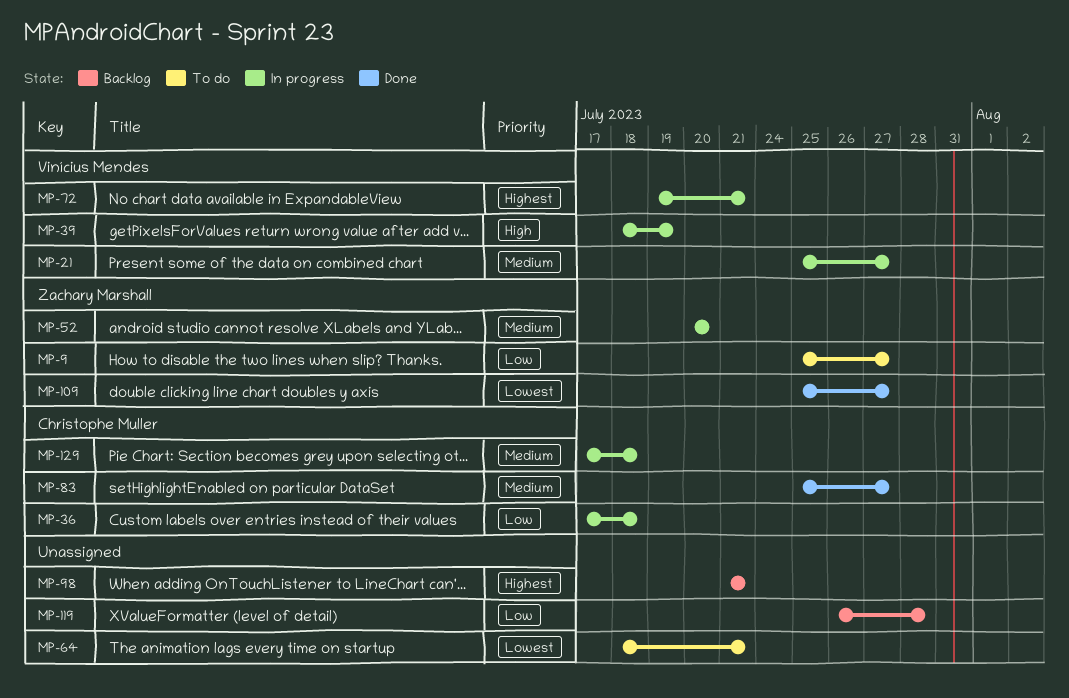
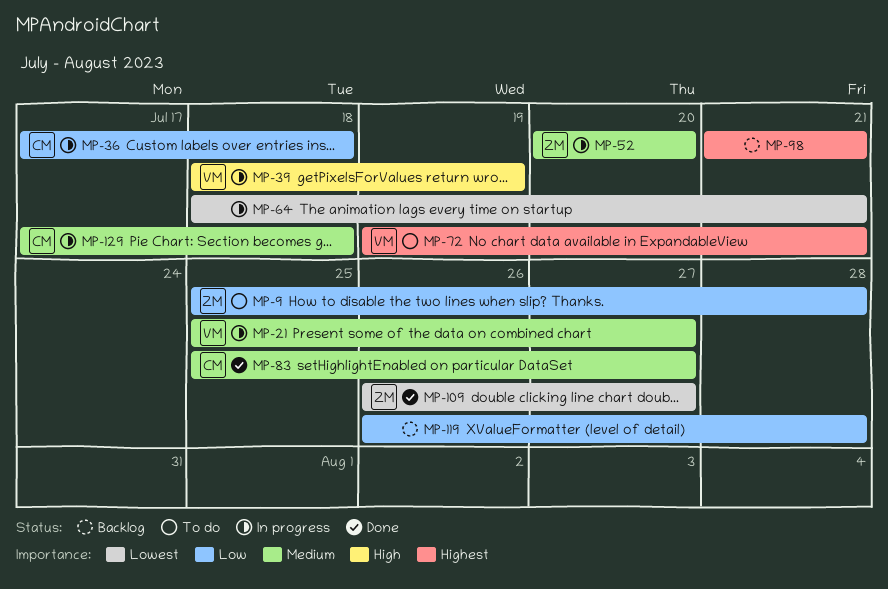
MP-9, due: Jul 27 -> Jul 28
MP-64, status: To do -> In progress
MP-72, status: In progress -> To do
MP-109, start: Jul 25 -> Jul 26

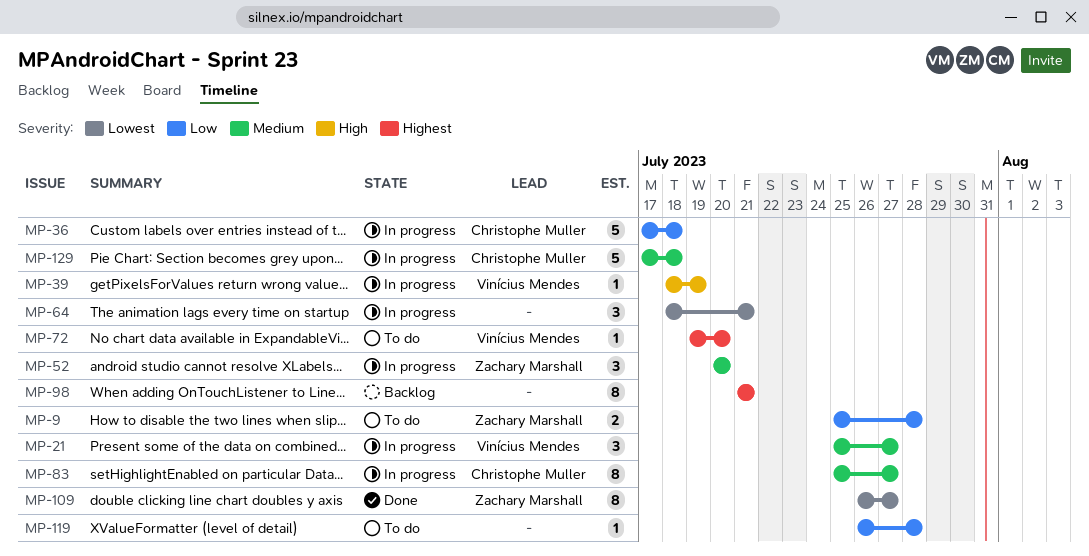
MP-72, due: Jul 21 -> Jul 20
MP-83, status: Done -> In progress
MP-119, status: Backlog -> To do

